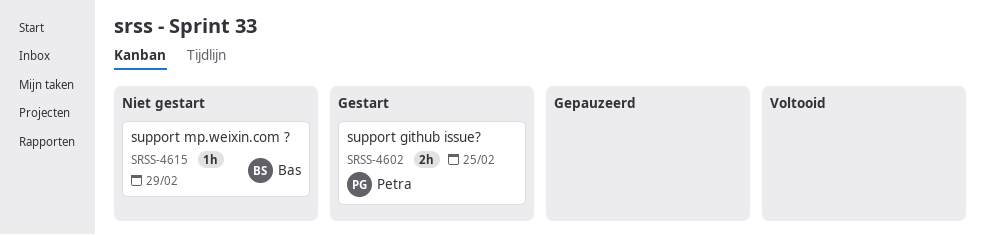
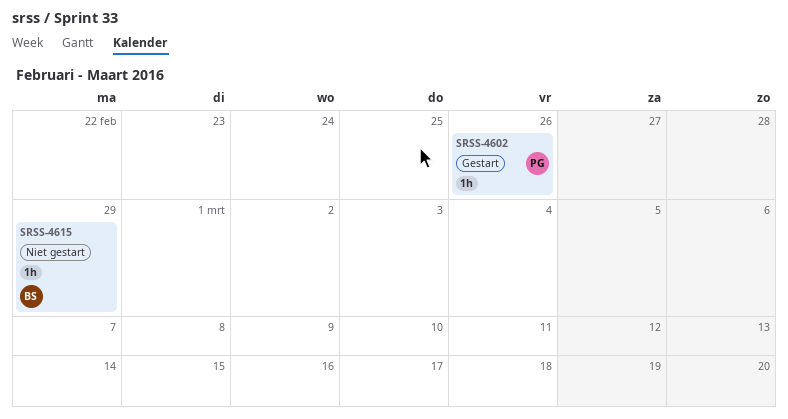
SRSS-4602, estimate: 2h -> 1h
SRSS-4602, due: Feb 25 -> Feb 26

